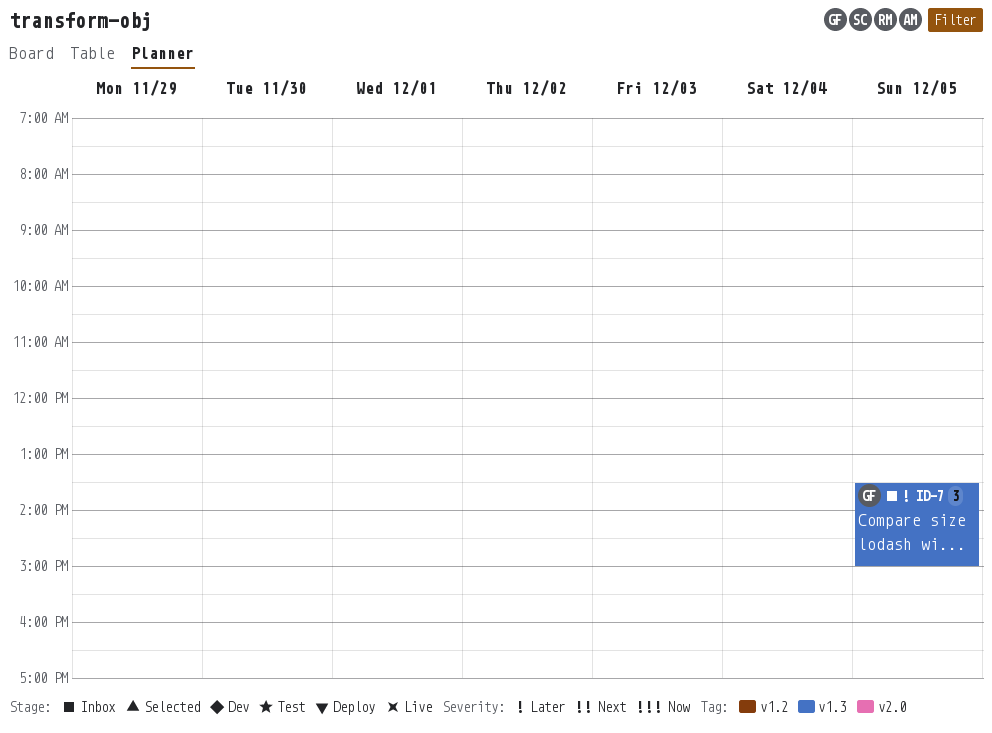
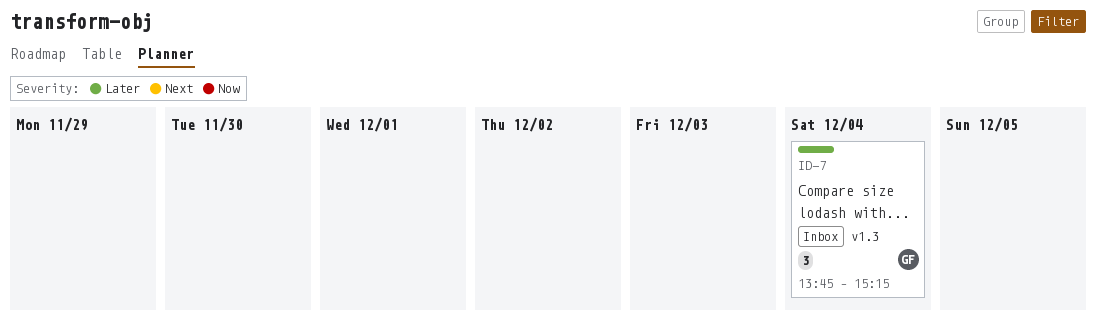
ID-7, day: Dec 5 -> Dec 4
ID-7, begins: 13:30 -> 13:45
ID-7, ends: 15:00 -> 15:15

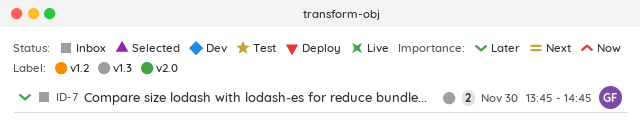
ID-7, estimate: 3 -> 2
ID-7, day: Dec 4 -> Nov 30
ID-7, ends: 15:15 -> 14:45

